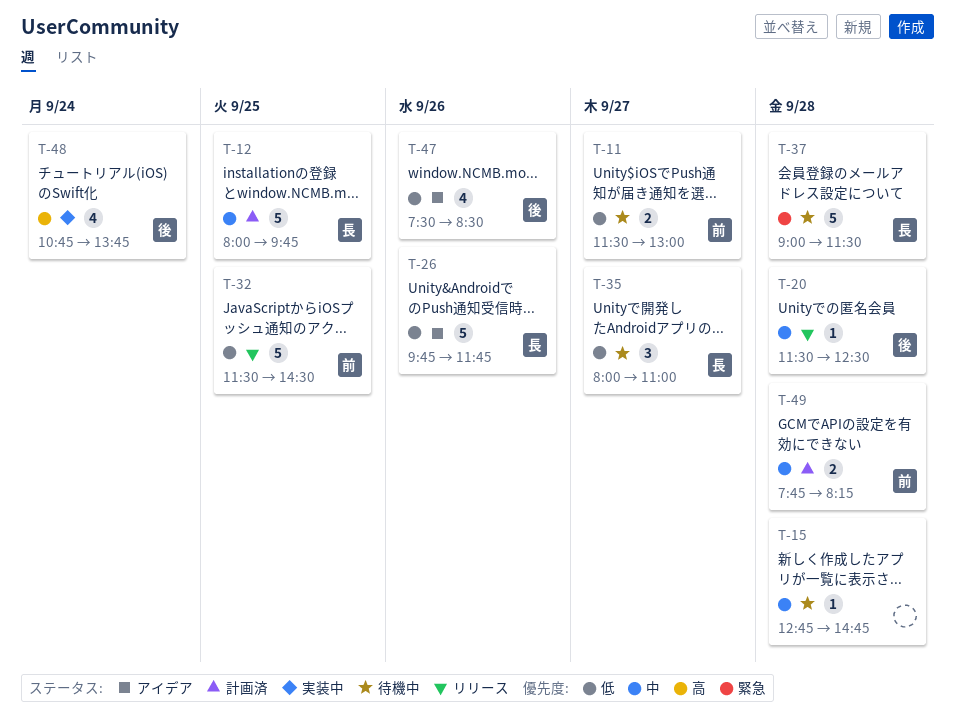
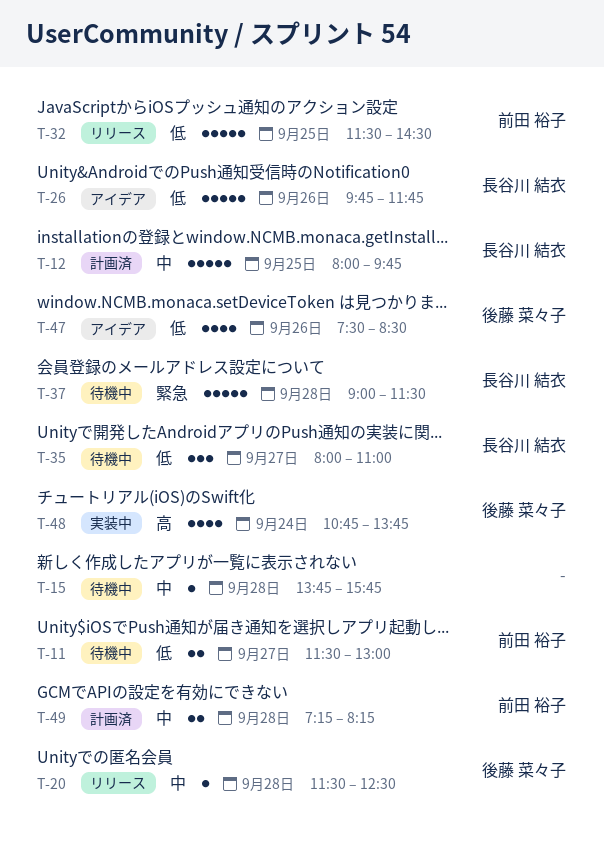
T-15, begins: 12:45 -> 13:45
T-15, ends: 14:45 -> 15:45
T-49, begins: 07:45 -> 07:15

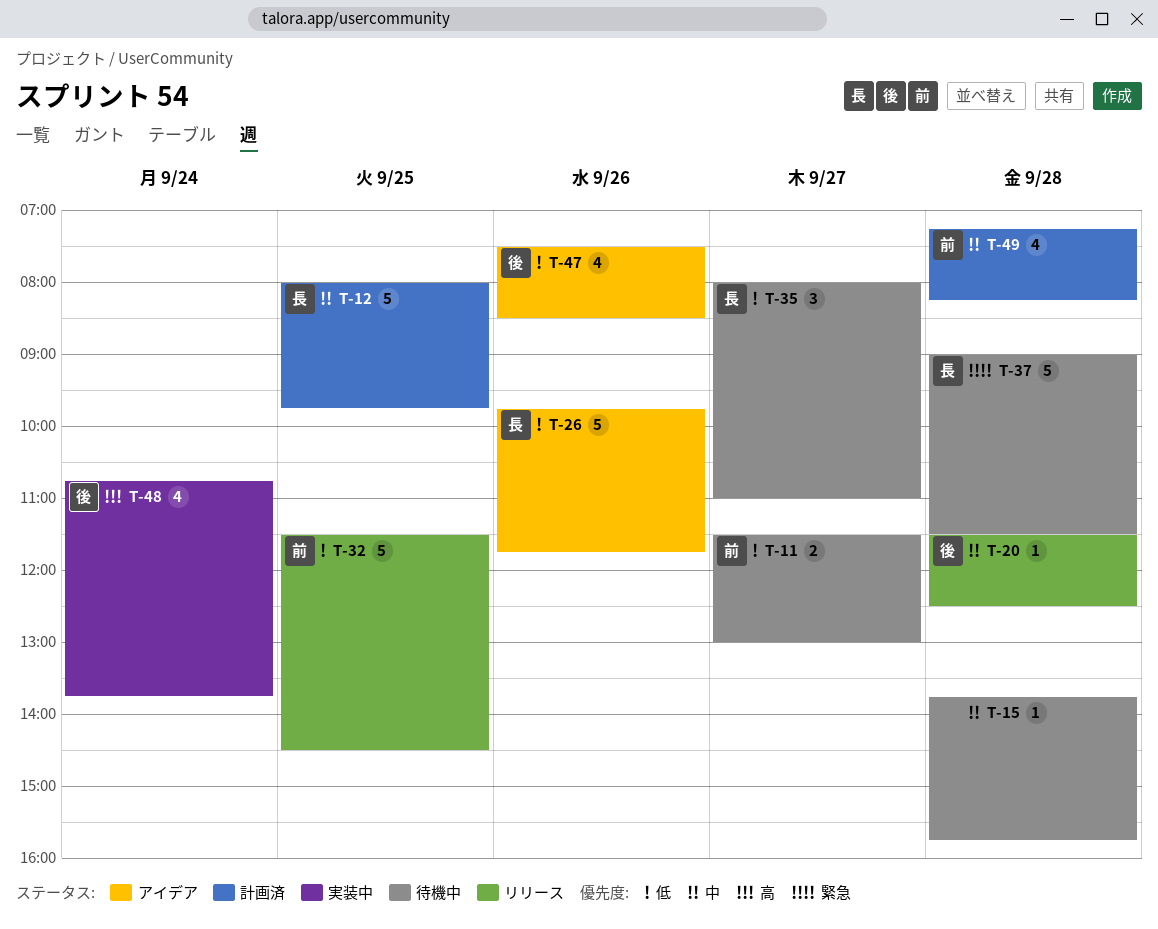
T-49, estimate: 2 -> 4

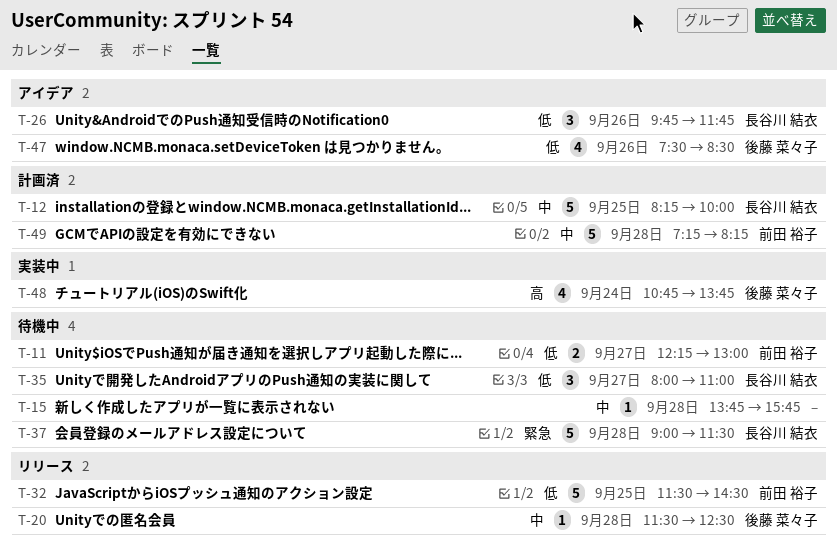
T-11, begins: 11:30 -> 12:15
T-12, begins: 08:00 -> 08:15
T-12, ends: 09:45 -> 10:00
T-26, estimate: 5 -> 3
T-49, estimate: 4 -> 5

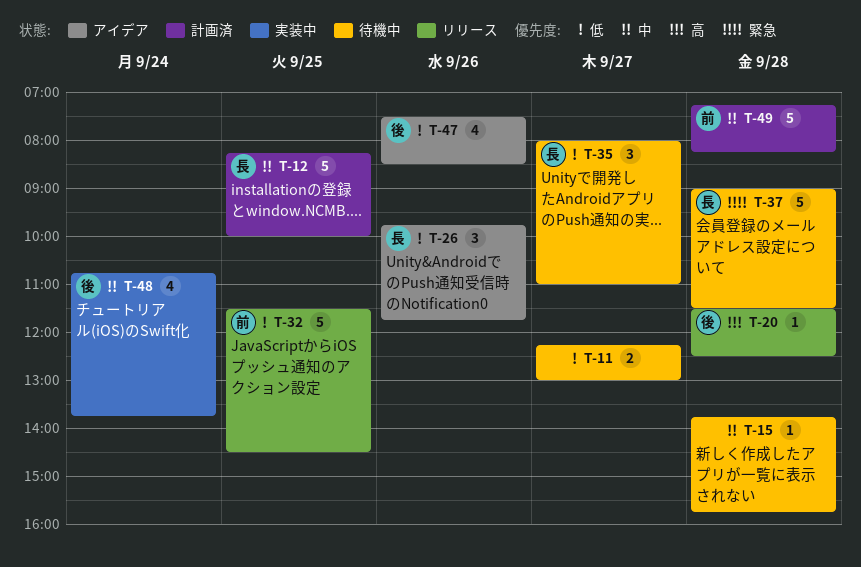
T-11, owner: 前田 裕子 -> none
T-20, priority: 中 -> 高
T-48, priority: 高 -> 中

